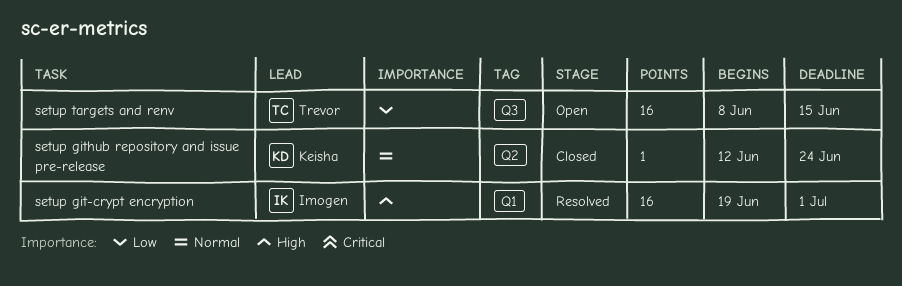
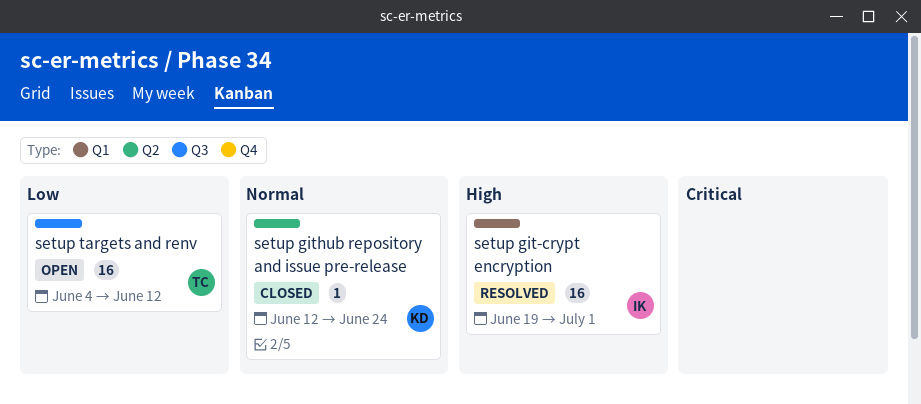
setup targets and renv, start: Jun 8 -> Jun 4
setup targets and renv, due: Jun 15 -> Jun 12

